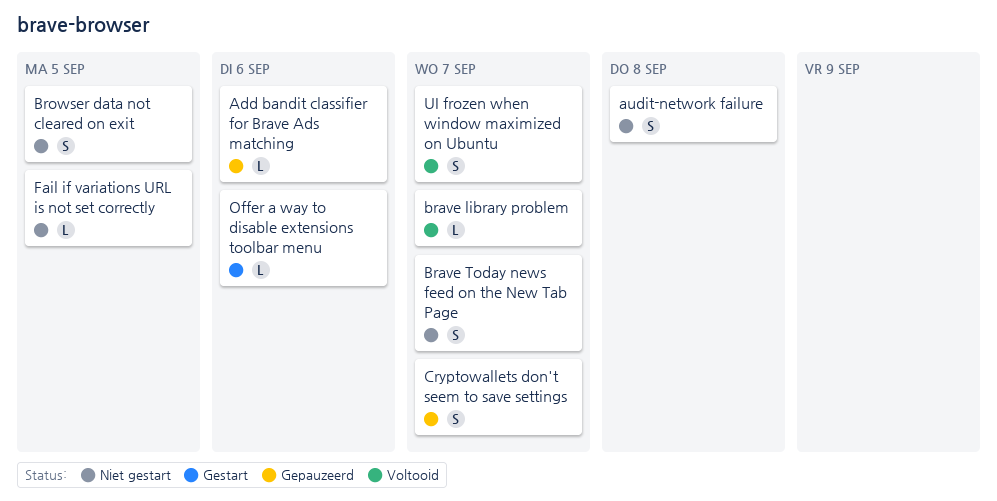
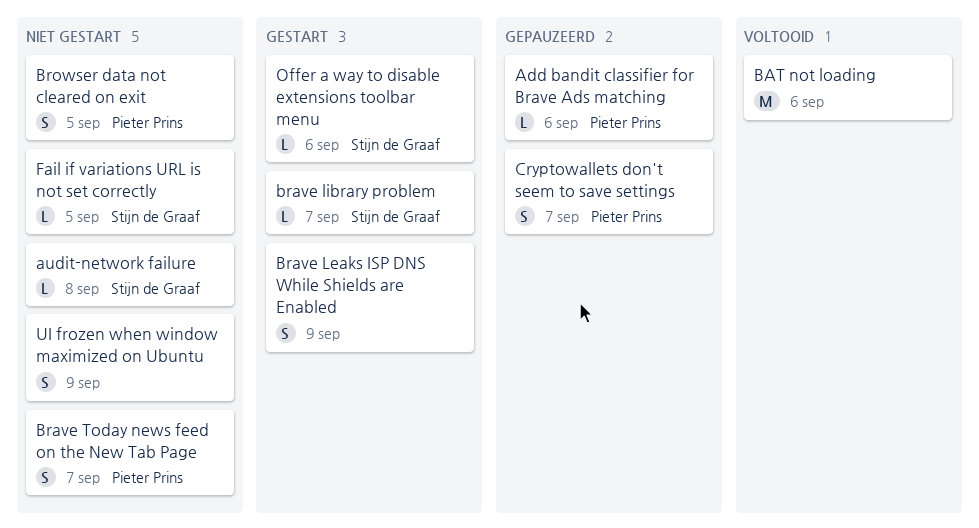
audit-network failure, estimate: S -> L
BAT not loading: none -> present
Brave Leaks ISP DNS While Shields are Enabled: none -> present
brave library problem, status: Voltooid -> Gestart
UI frozen when window maximized on Ubuntu, status: Voltooid -> Niet gestart
UI frozen when window maximized on Ubuntu, due: Sep 7 -> Sep 9

